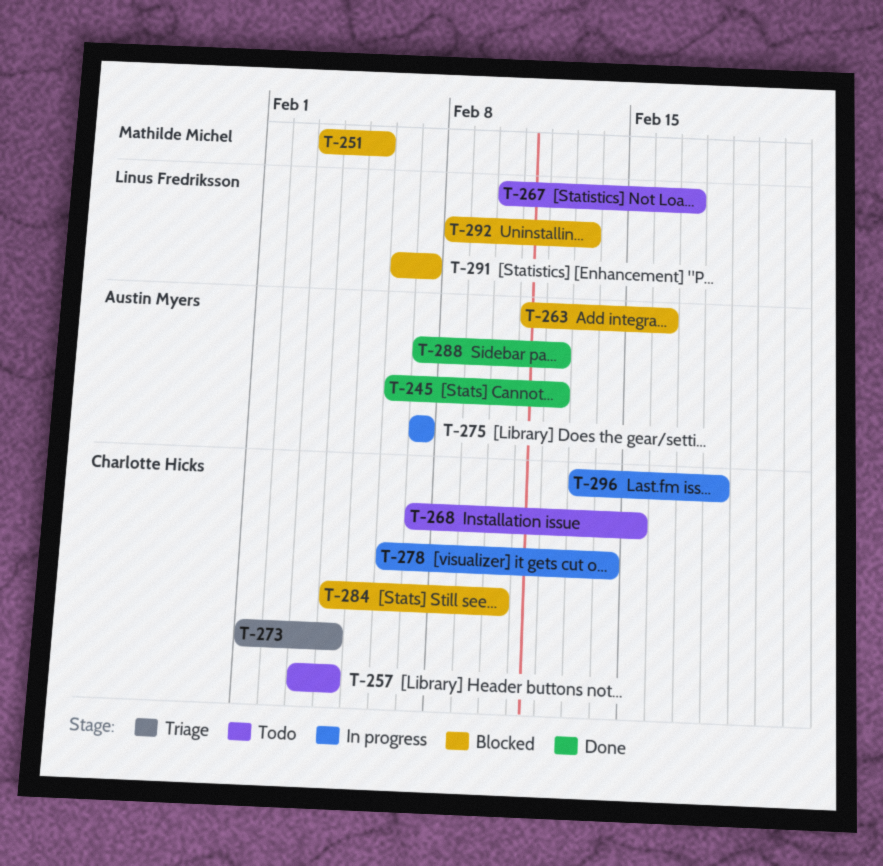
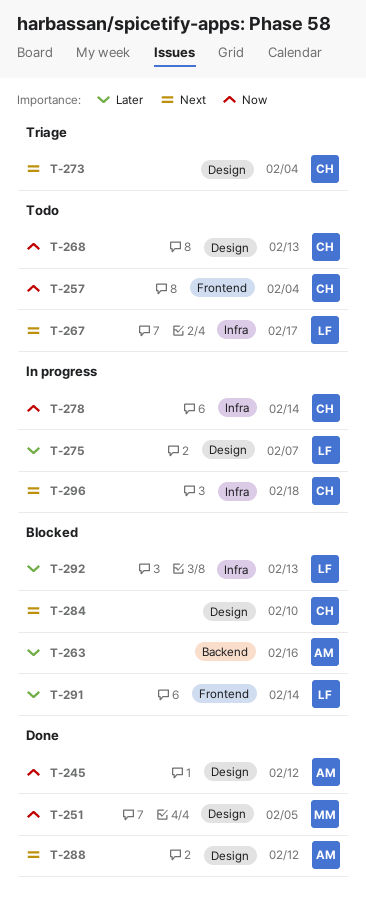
T-251, status: Blocked -> Done
T-268, due: Feb 15 -> Feb 13
T-275, owner: Austin Myers -> Linus Fredriksson
T-291, due: Feb 7 -> Feb 14

